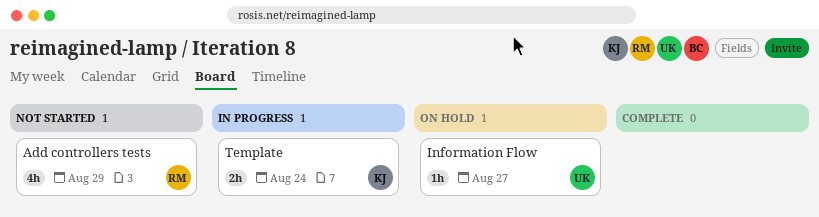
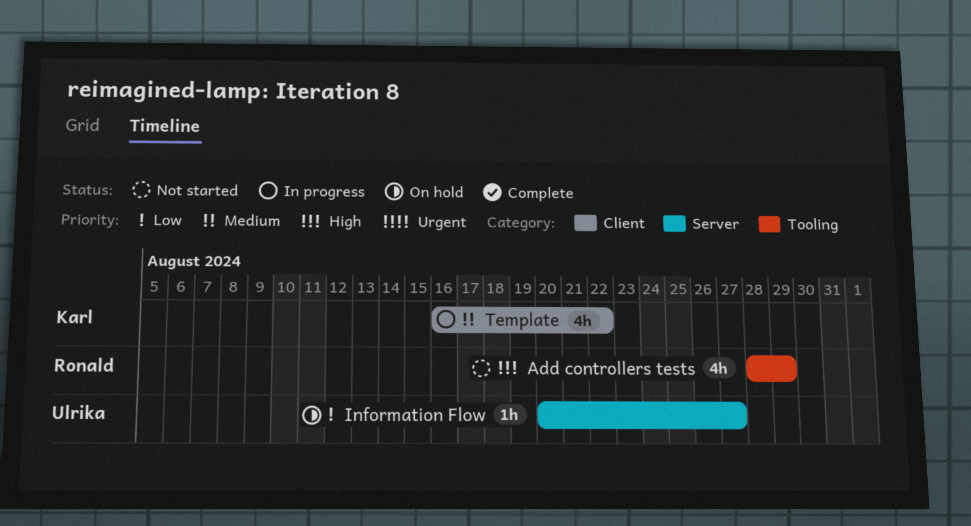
Template, estimate: 2h -> 4h
Template, due: Aug 24 -> Aug 22

